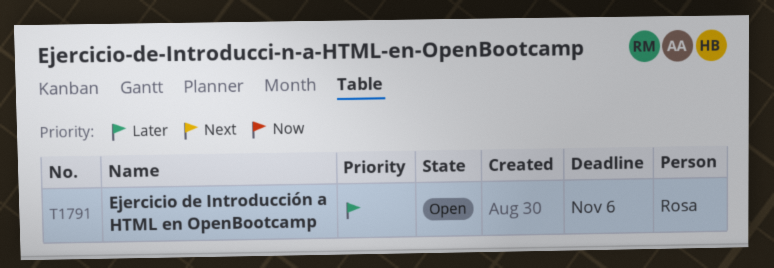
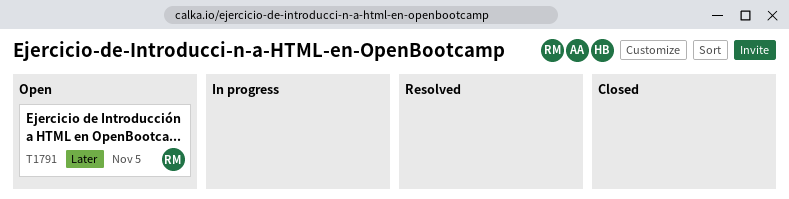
T1791, due: Nov 6 -> Nov 5

